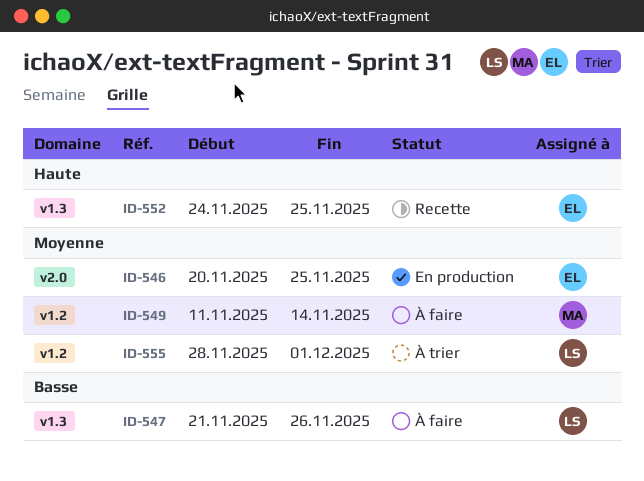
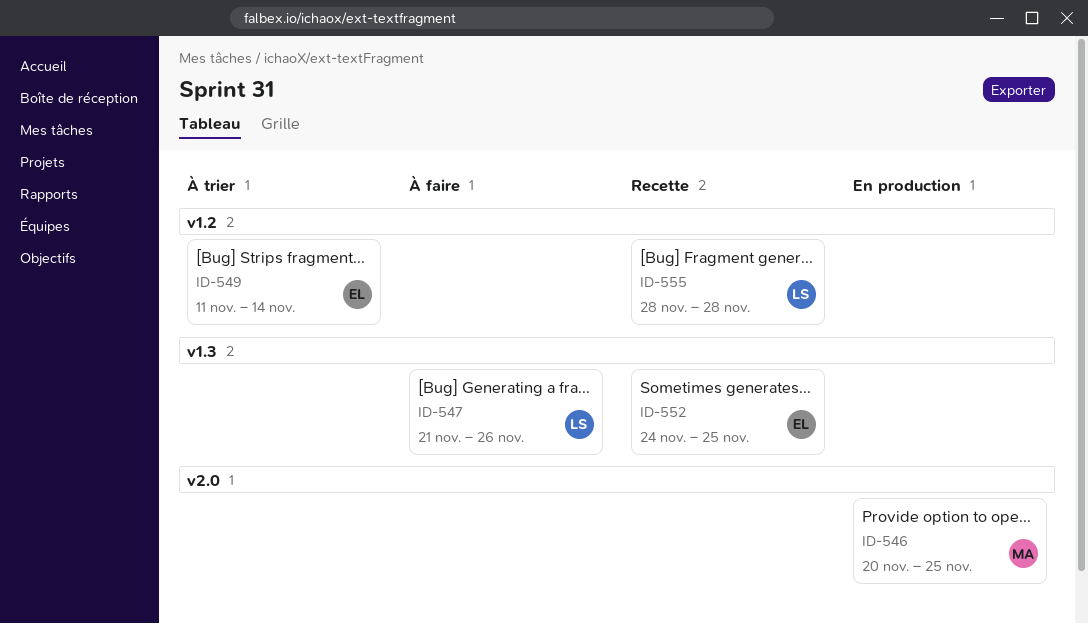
ID-546, owner: EL -> MA
ID-549, status: À faire -> À trier
ID-549, owner: MA -> EL
ID-555, status: À trier -> Recette
ID-555, due: Dec 1 -> Nov 28

